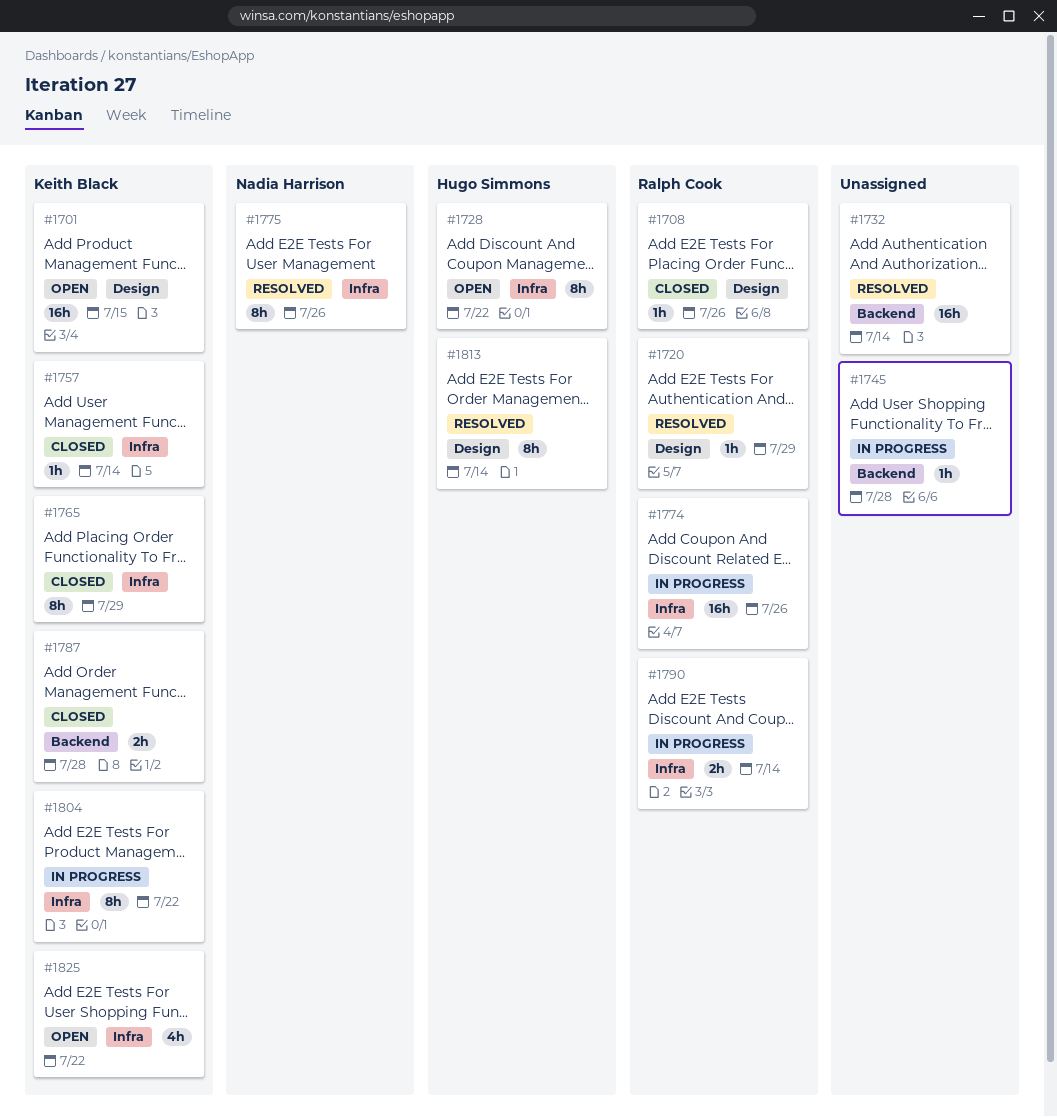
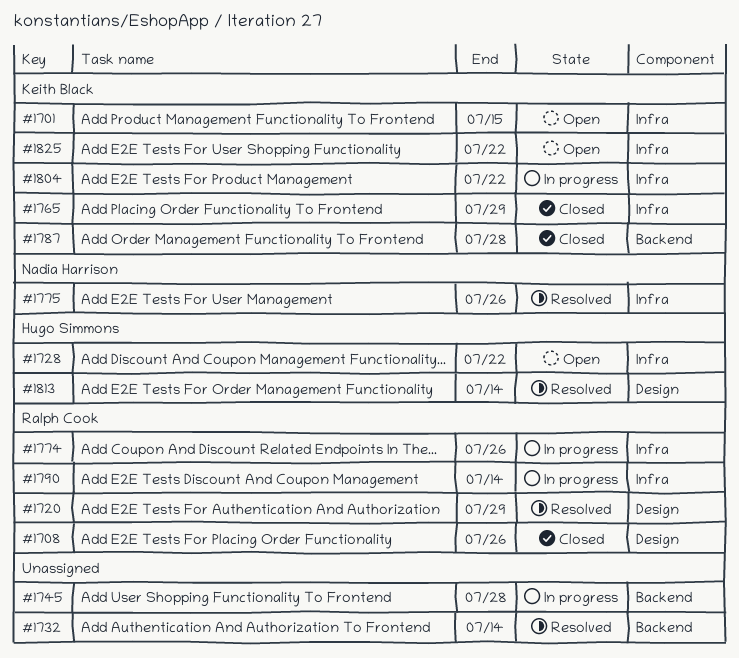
#1701, label: Design -> Infra
#1757: present -> none

